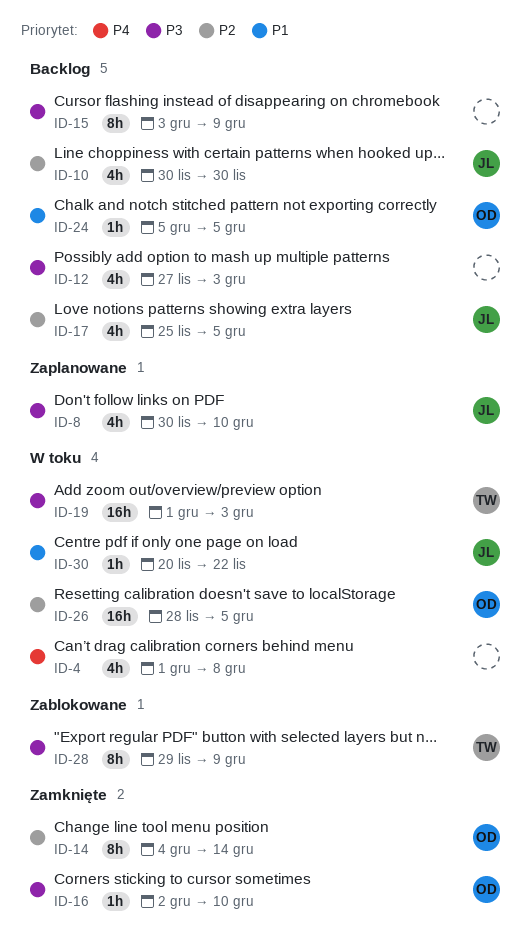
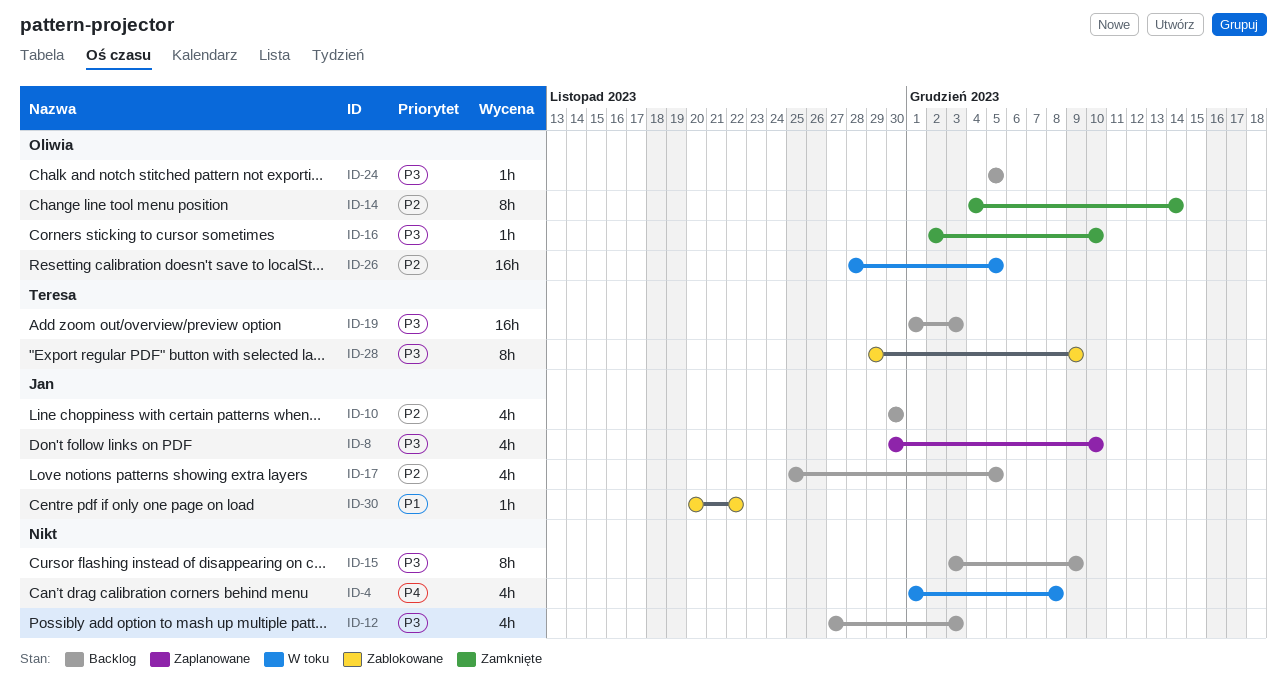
ID-19, status: W toku -> Backlog
ID-24, priority: P1 -> P3
ID-30, status: W toku -> Zablokowane

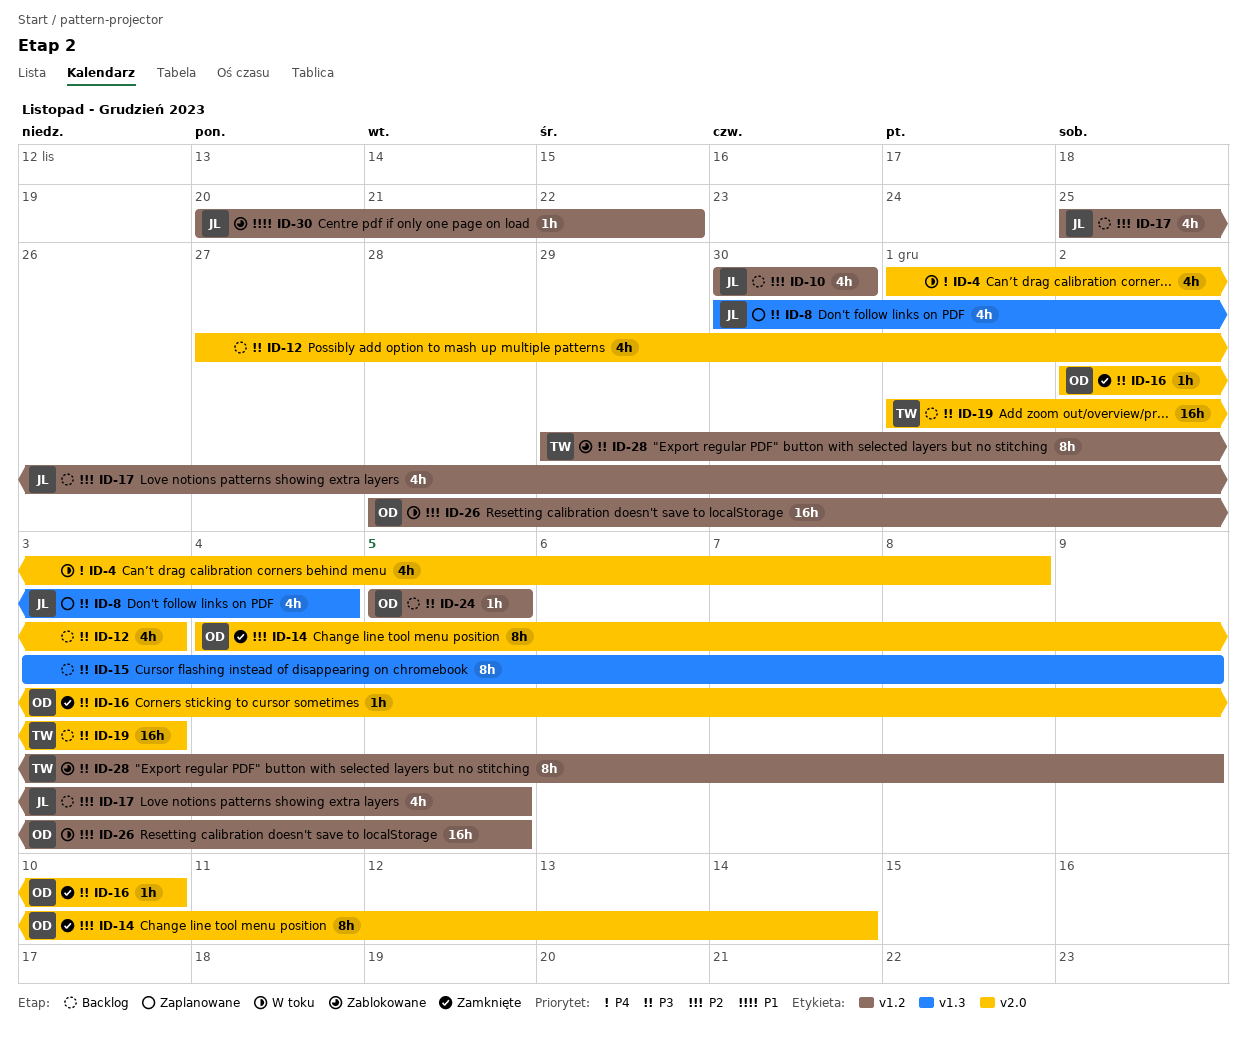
ID-8, due: Dec 10 -> Dec 4

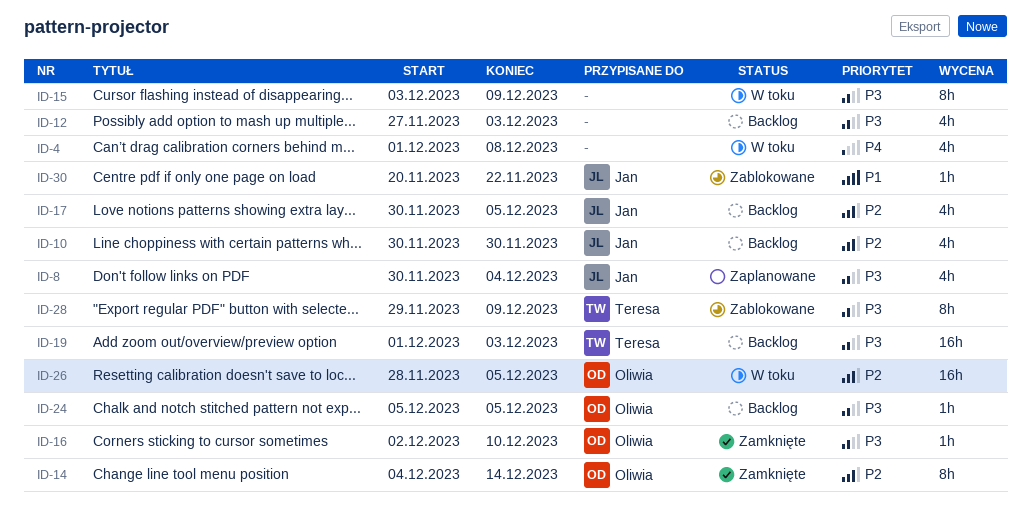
ID-15, status: Backlog -> W toku
ID-17, start: Nov 25 -> Nov 30

